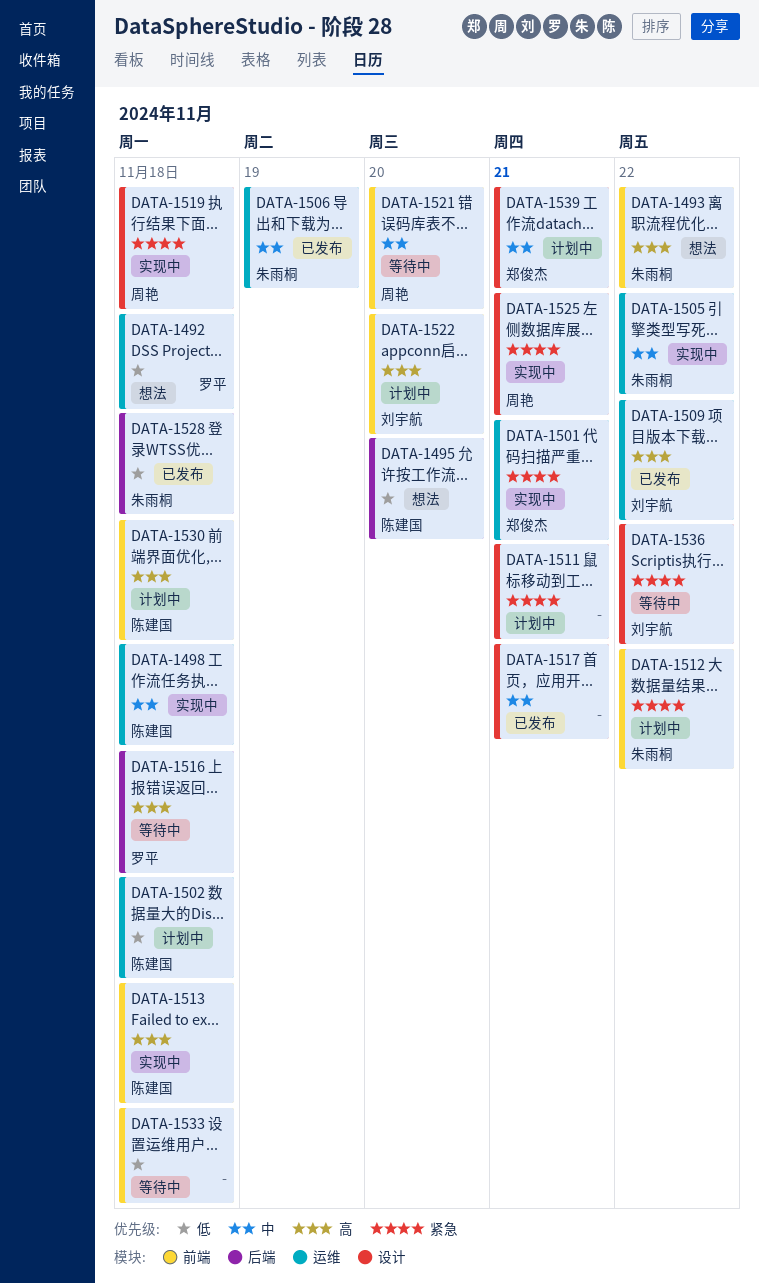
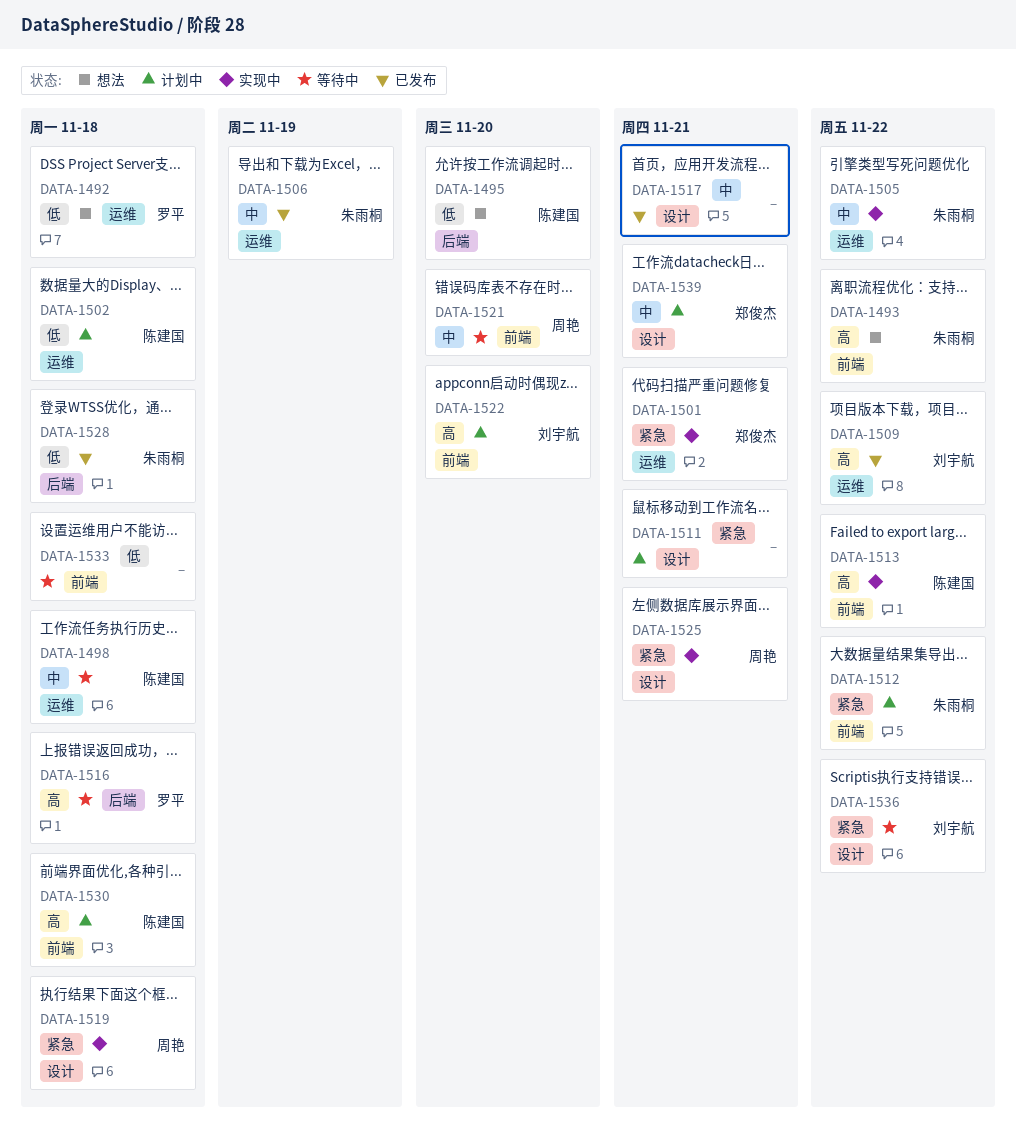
DATA-1498, status: 实现中 -> 等待中
DATA-1513, due: Nov 18 -> Nov 22

